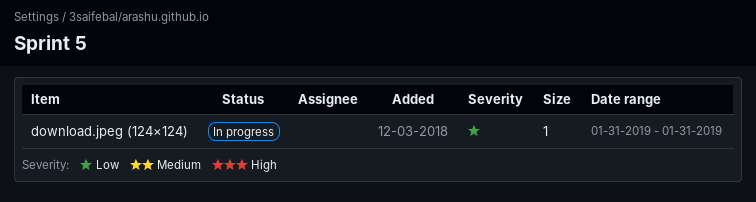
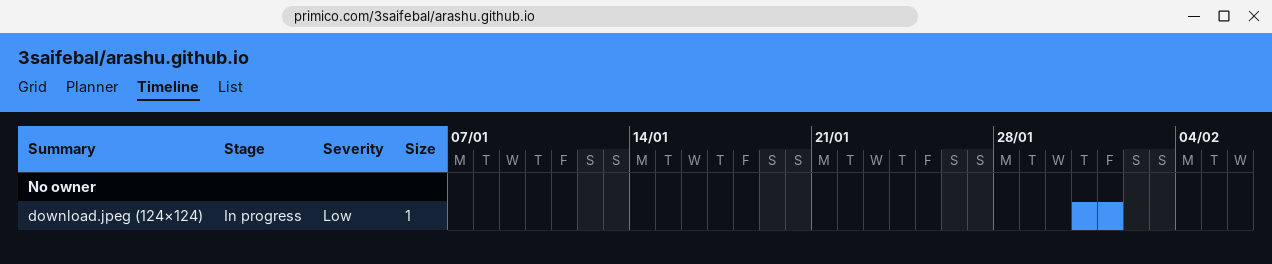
download.jpeg (124×124), due: Jan 31 -> Feb 1

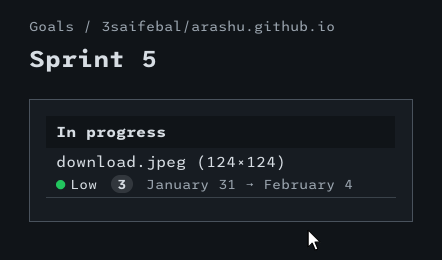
download.jpeg (124×124), estimate: 1 -> 3
download.jpeg (124×124), due: Feb 1 -> Feb 4

